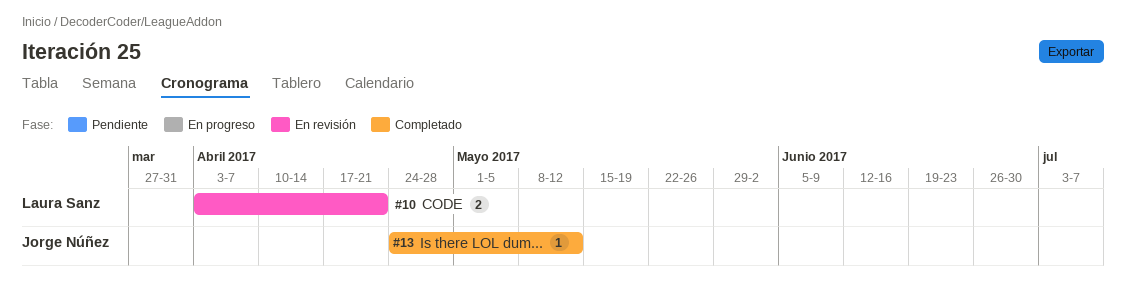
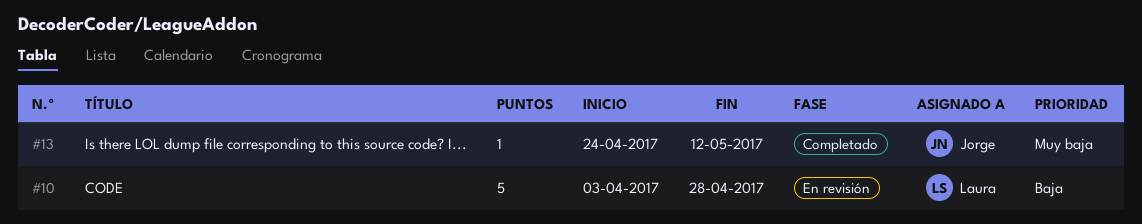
#10, estimate: 2 -> 5
#10, due: Apr 21 -> Apr 28

